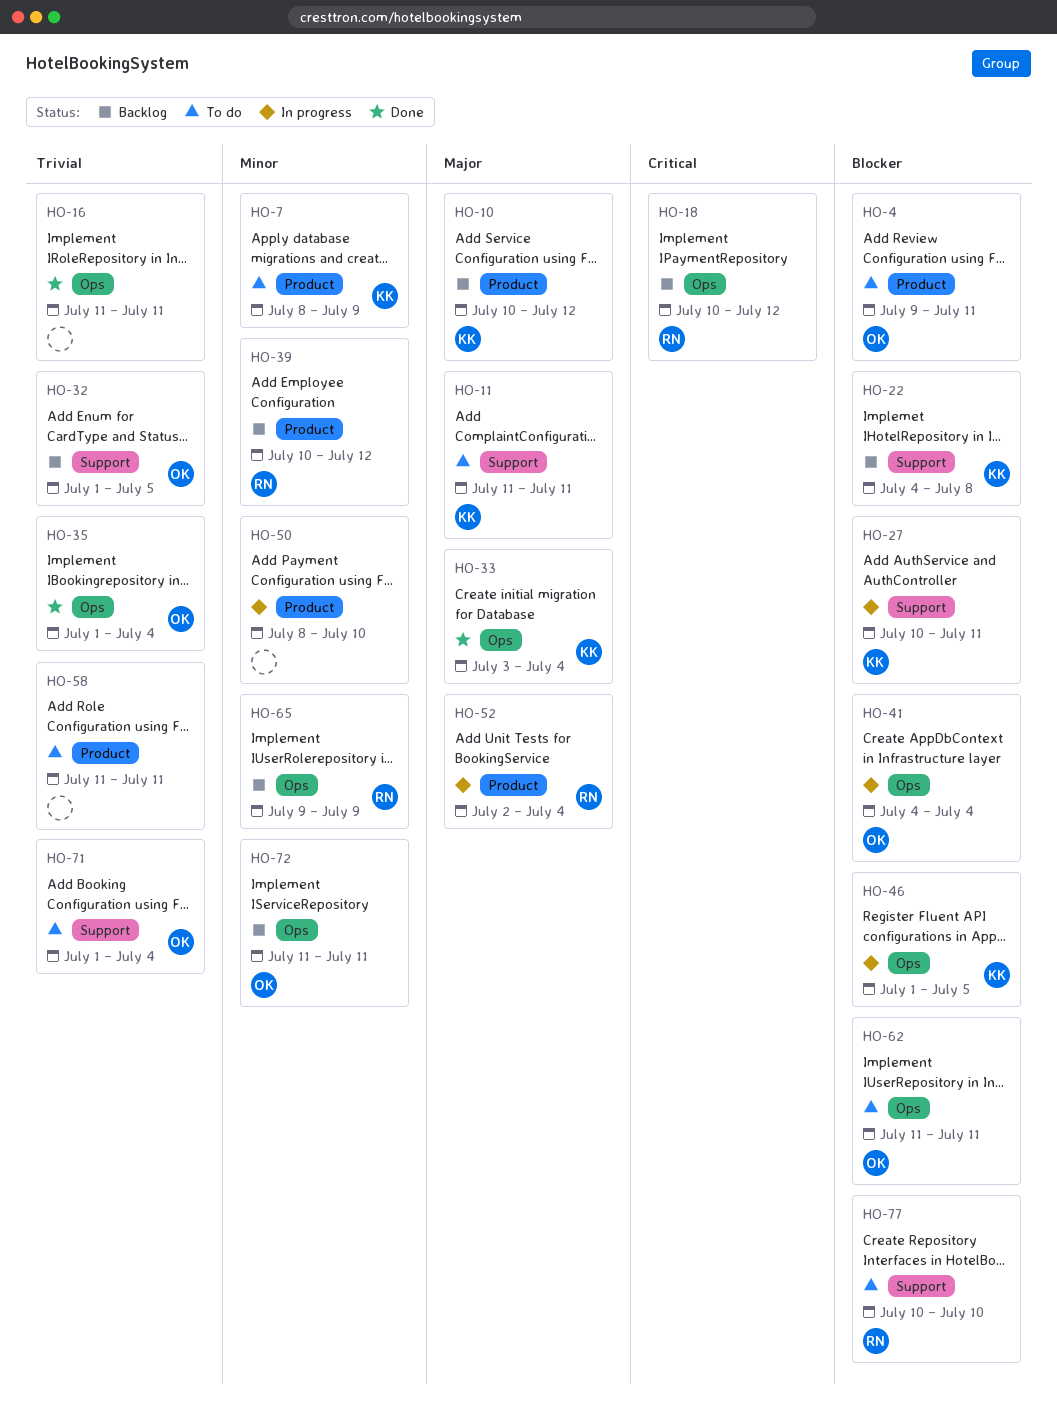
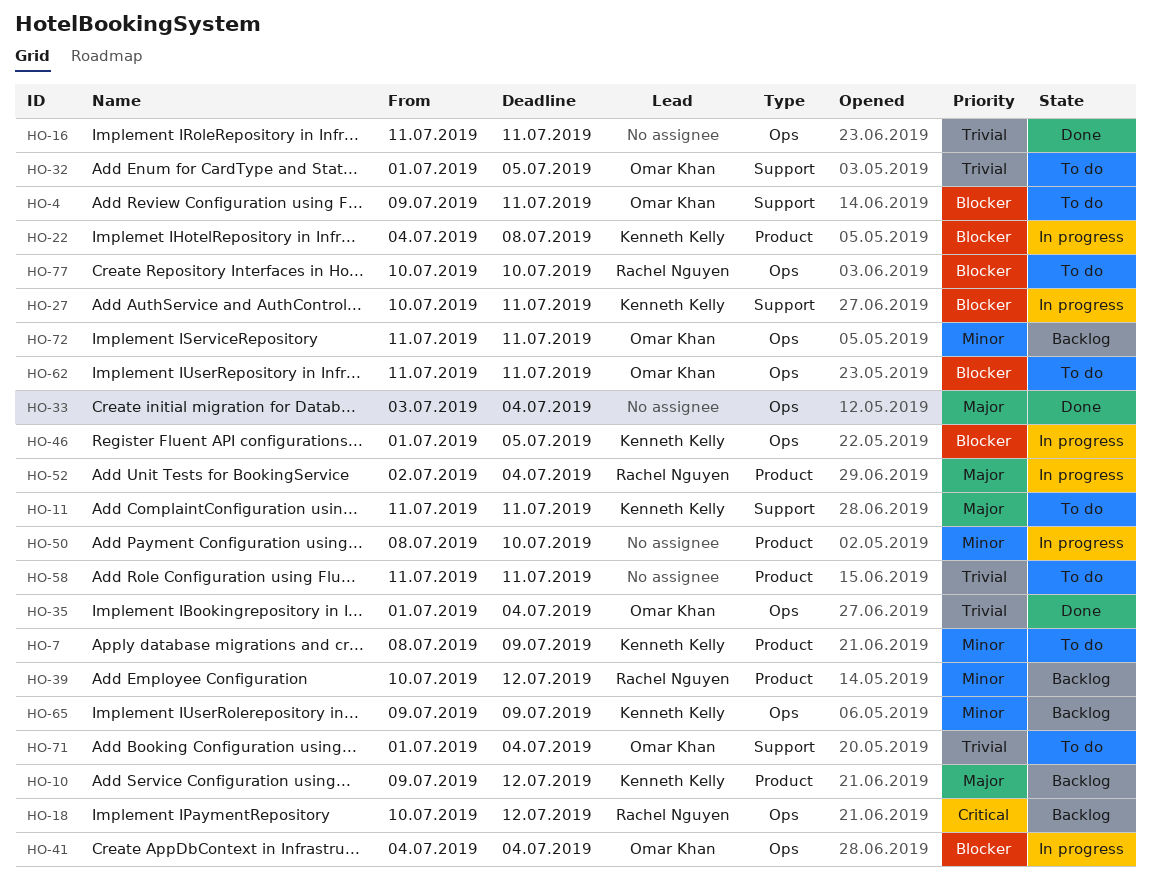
HO-4, label: Product -> Support
HO-10, start: Jul 10 -> Jul 9
HO-22, status: Backlog -> In progress
HO-22, label: Support -> Product
HO-32, status: Backlog -> To do
HO-33, owner: Kenneth Kelly -> none
HO-65, owner: Rachel Nguyen -> Kenneth Kelly
HO-77, label: Support -> Ops

